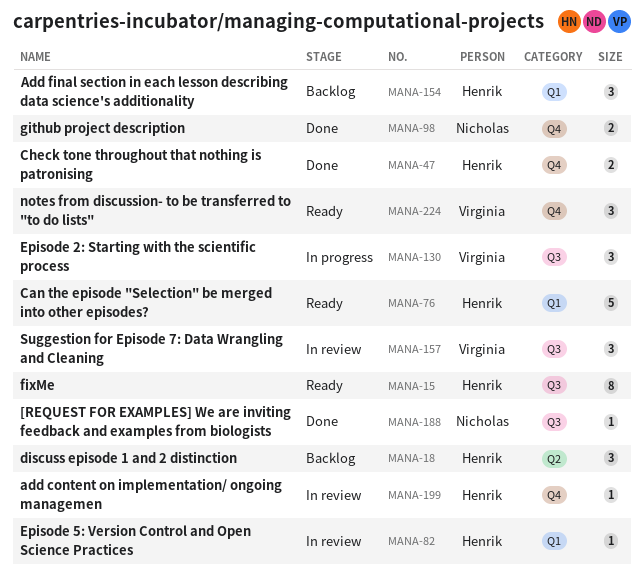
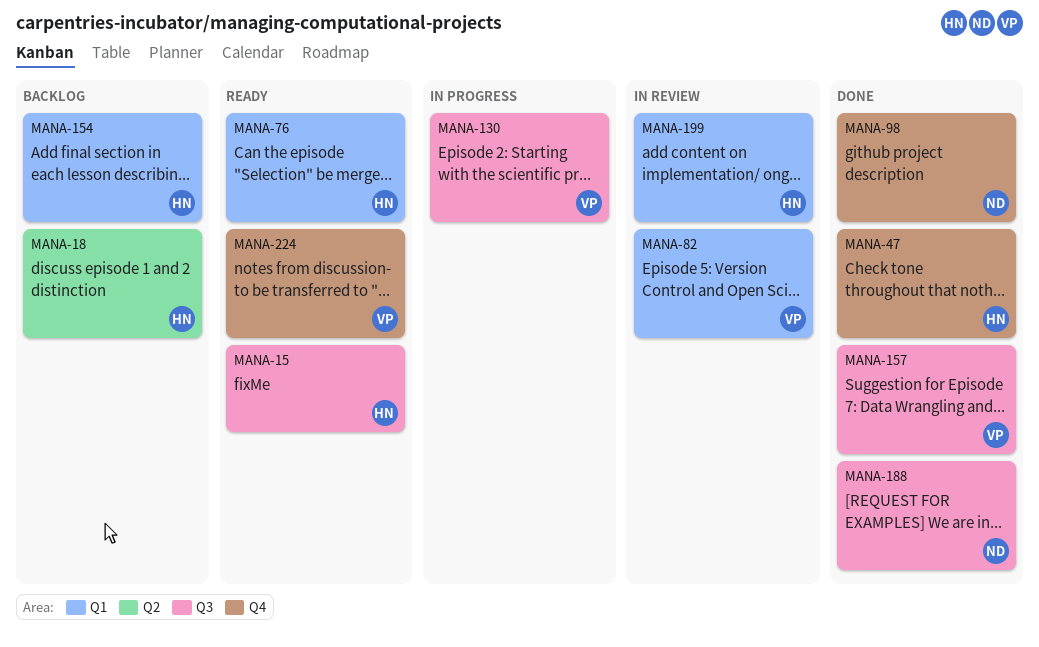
MANA-82, owner: Henrik -> Virginia
MANA-157, status: In review -> Done
MANA-199, label: Q4 -> Q1

